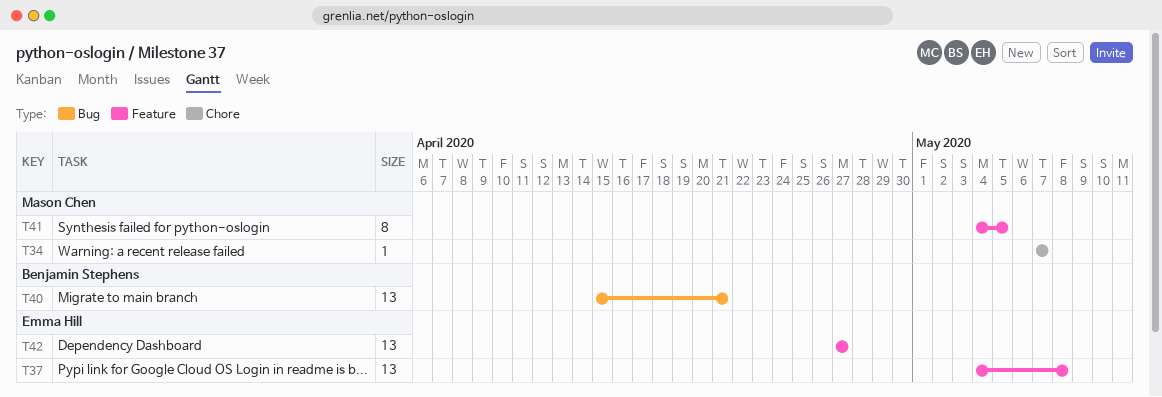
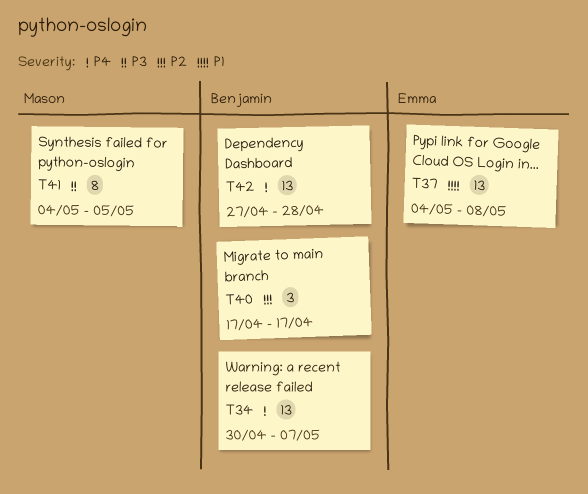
T34, owner: Mason Chen -> Benjamin Stephens
T34, estimate: 1 -> 13
T34, start: May 7 -> Apr 30
T40, estimate: 13 -> 3
T40, start: Apr 15 -> Apr 17
T40, due: Apr 21 -> Apr 17
T42, owner: Emma Hill -> Benjamin Stephens
T42, due: Apr 27 -> Apr 28

